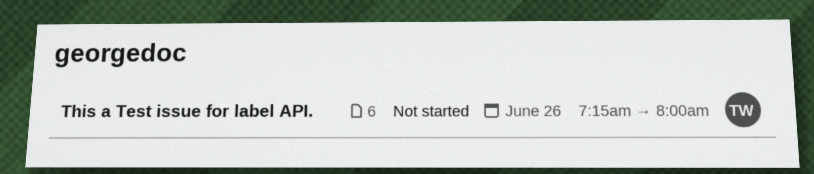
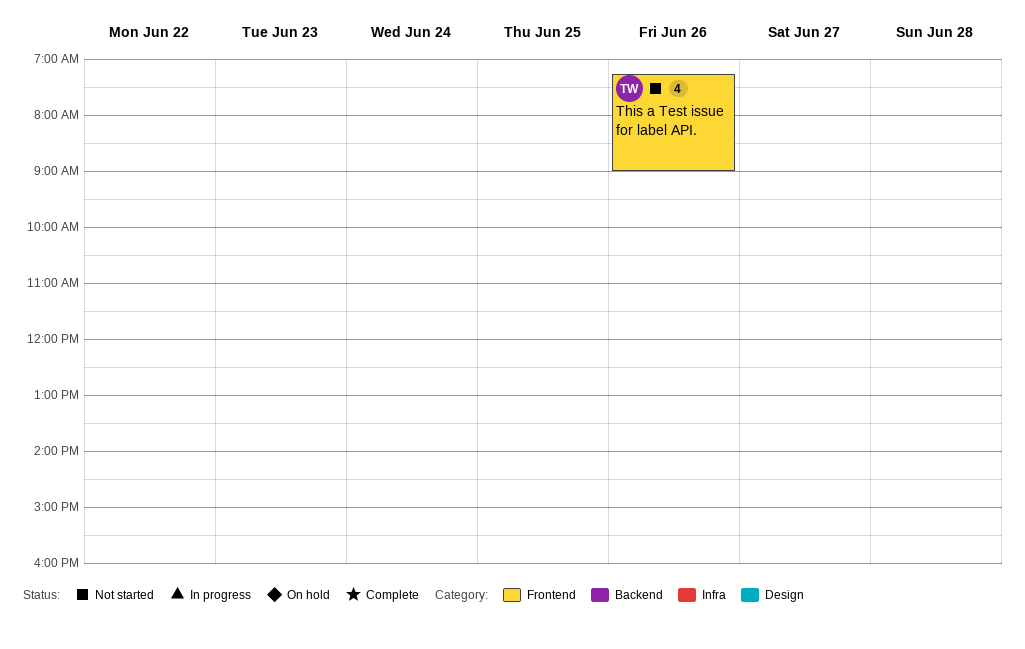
This a Test issue for label API., ends: 08:00 -> 09:00

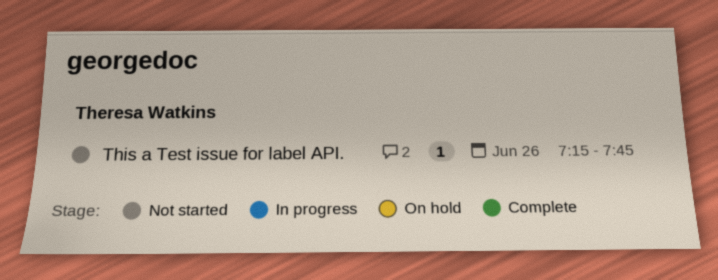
This a Test issue for label API., estimate: 4 -> 1
This a Test issue for label API., ends: 09:00 -> 07:45

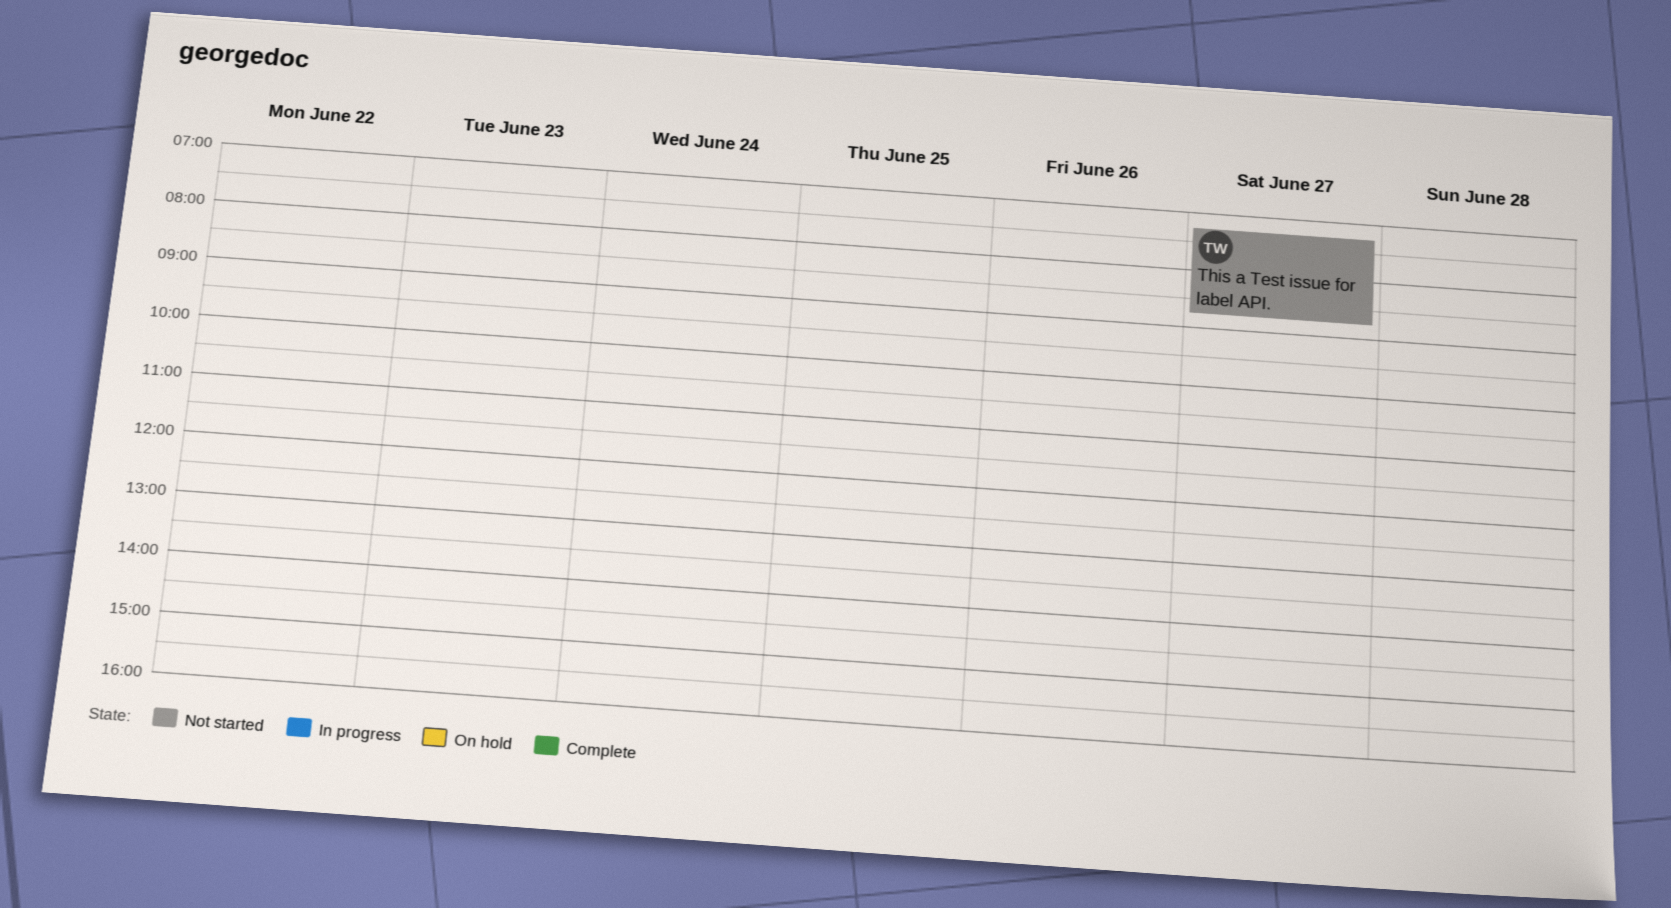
This a Test issue for label API., day: Jun 26 -> Jun 27
This a Test issue for label API., ends: 07:45 -> 08:45

